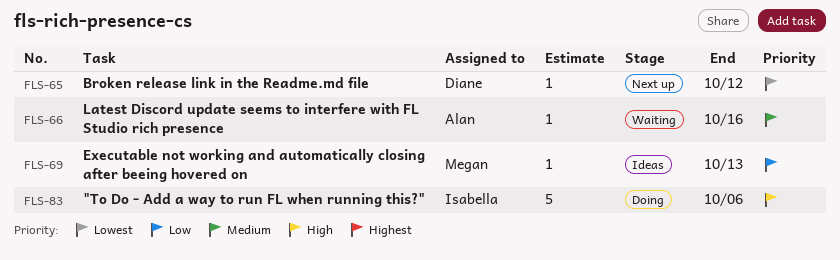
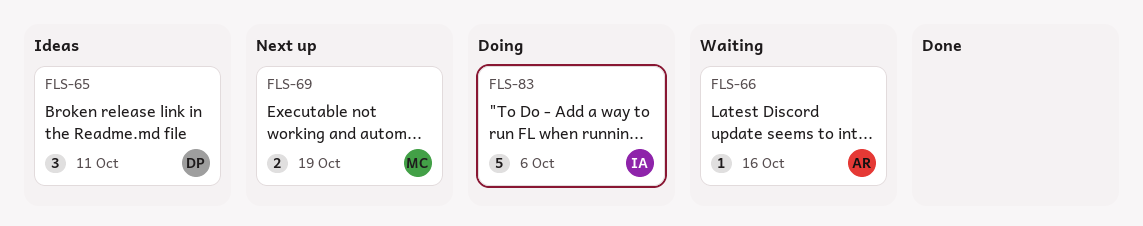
FLS-65, status: Next up -> Ideas
FLS-65, estimate: 1 -> 3
FLS-65, due: Oct 12 -> Oct 11
FLS-69, status: Ideas -> Next up
FLS-69, estimate: 1 -> 2
FLS-69, due: Oct 13 -> Oct 19

